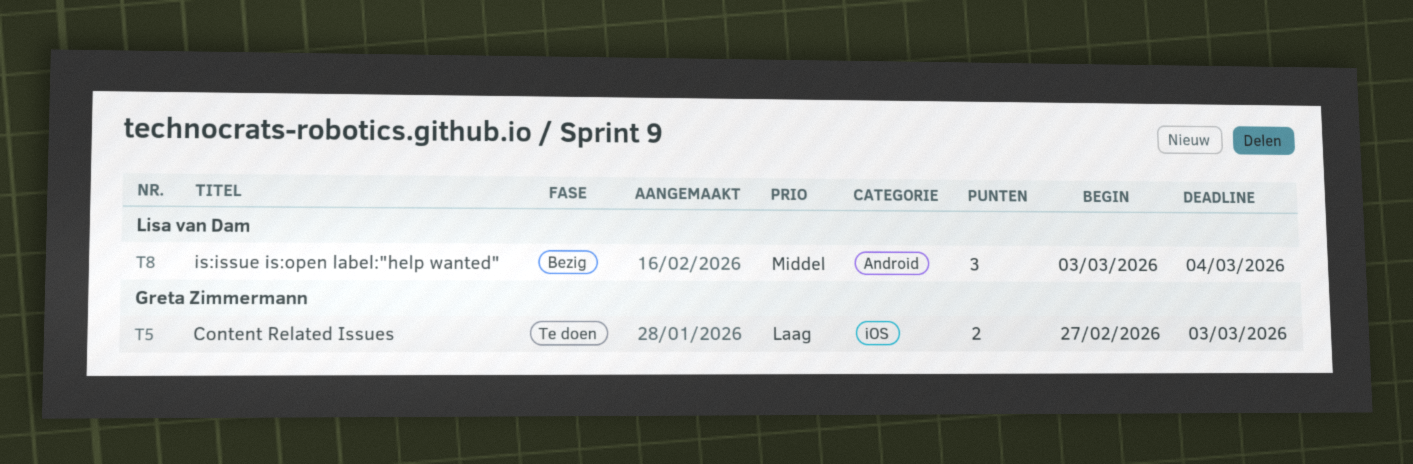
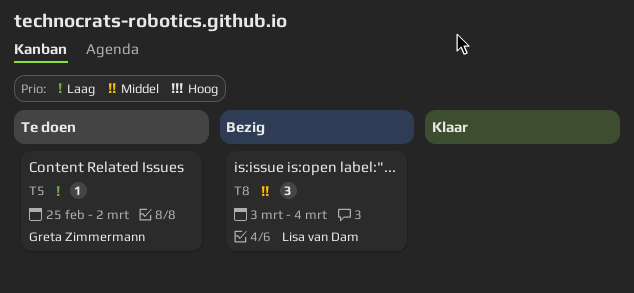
T5, estimate: 2 -> 1
T5, start: Feb 27 -> Feb 25
T5, due: Mar 3 -> Mar 2

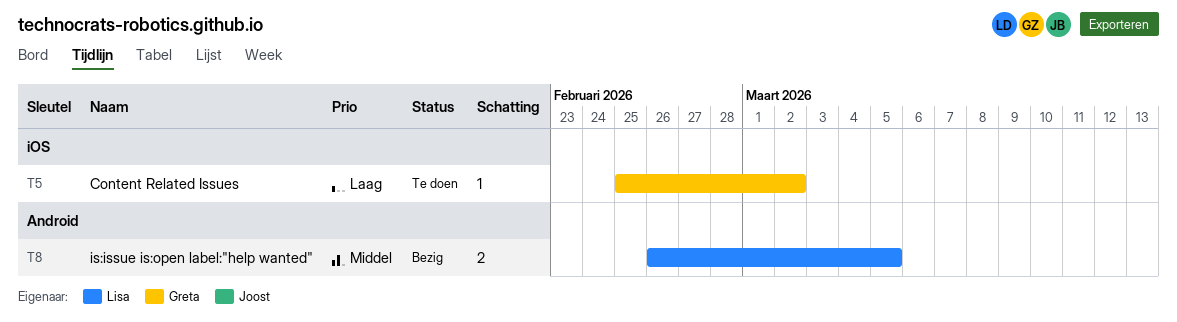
T8, estimate: 3 -> 2
T8, start: Mar 3 -> Feb 26
T8, due: Mar 4 -> Mar 5

